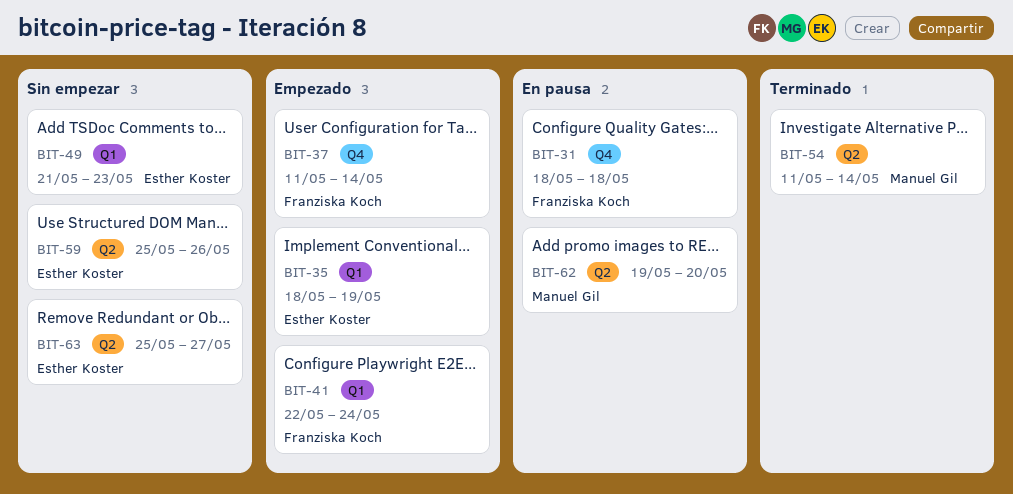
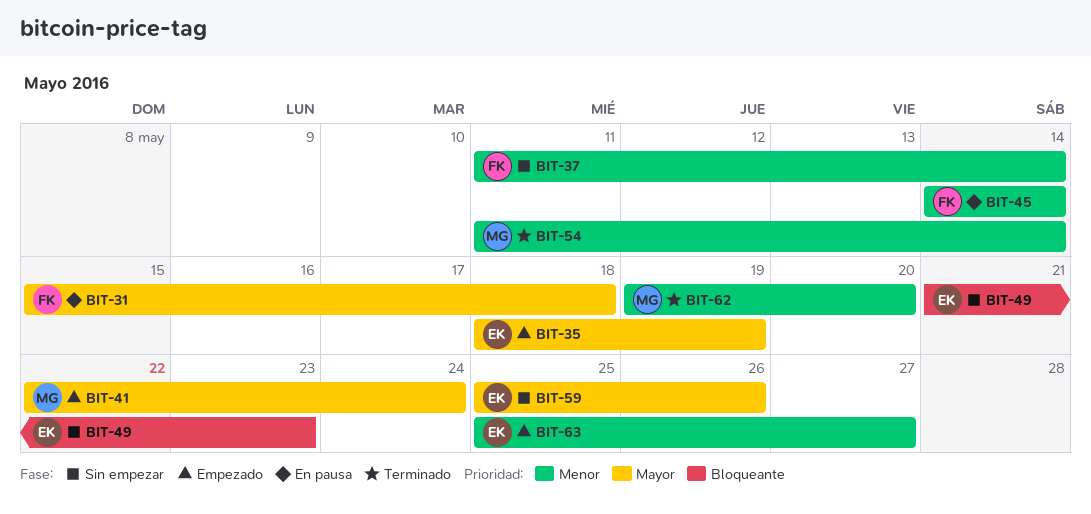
BIT-31, start: May 18 -> May 15
BIT-37, status: Empezado -> Sin empezar
BIT-41, owner: Franziska Koch -> Manuel Gil
BIT-45: none -> present
BIT-62, status: En pausa -> Terminado
BIT-63, status: Sin empezar -> Empezado

